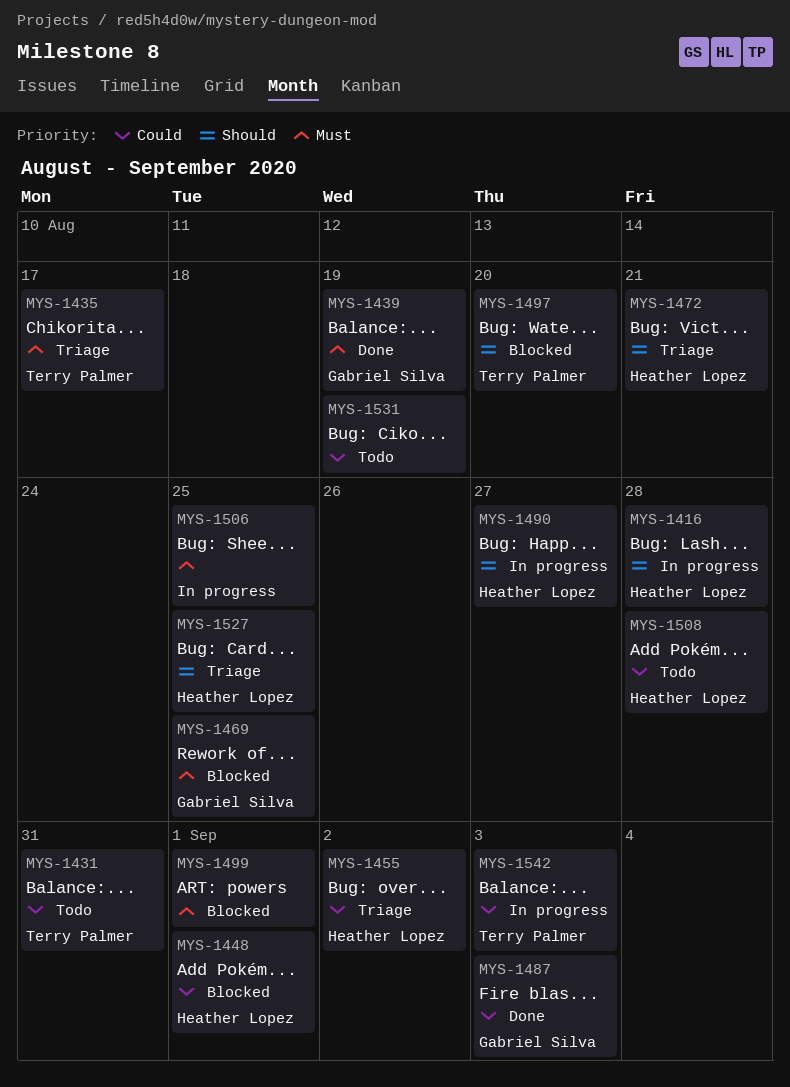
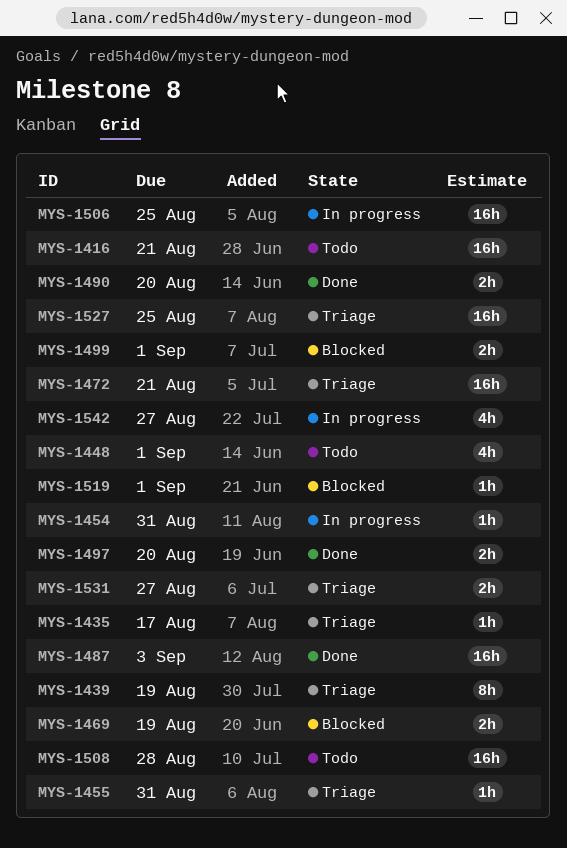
MYS-1416, status: In progress -> Todo
MYS-1416, due: Aug 28 -> Aug 21
MYS-1431: present -> none
MYS-1439, status: Done -> Triage
MYS-1448, status: Blocked -> Todo
MYS-1454: none -> present
MYS-1455, due: Sep 2 -> Aug 31
MYS-1469, due: Aug 25 -> Aug 19
MYS-1490, status: In progress -> Done
MYS-1490, due: Aug 27 -> Aug 20
MYS-1497, status: Blocked -> Done
MYS-1519: none -> present
MYS-1531, status: Todo -> Triage
MYS-1531, due: Aug 19 -> Aug 27
MYS-1542, due: Sep 3 -> Aug 27

